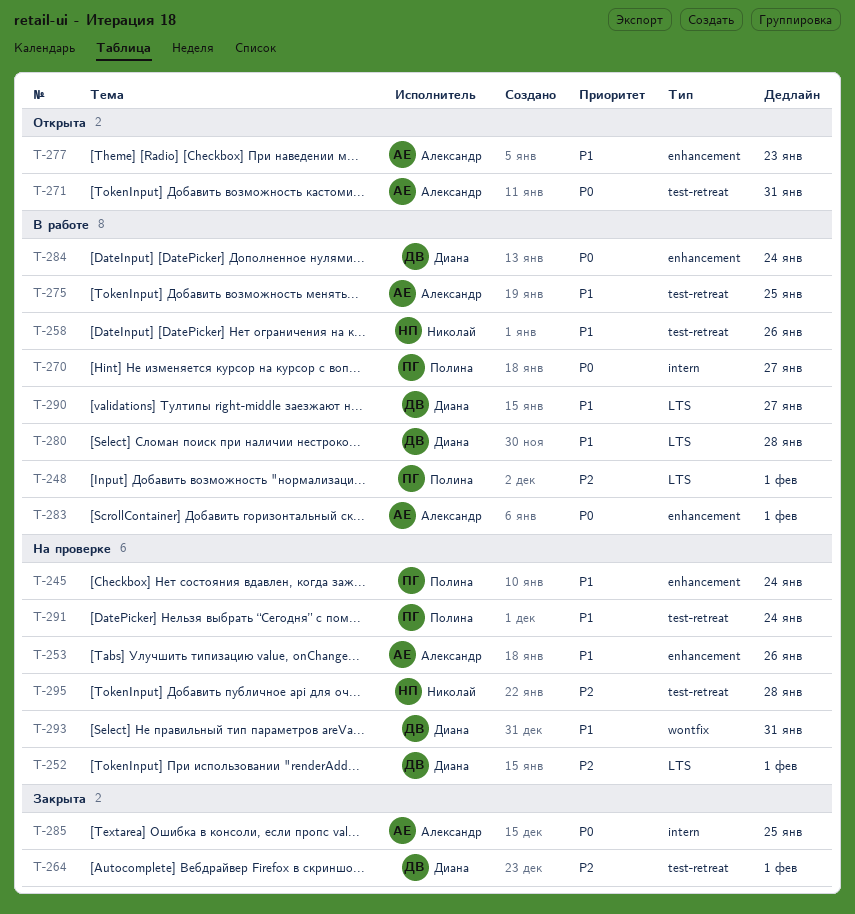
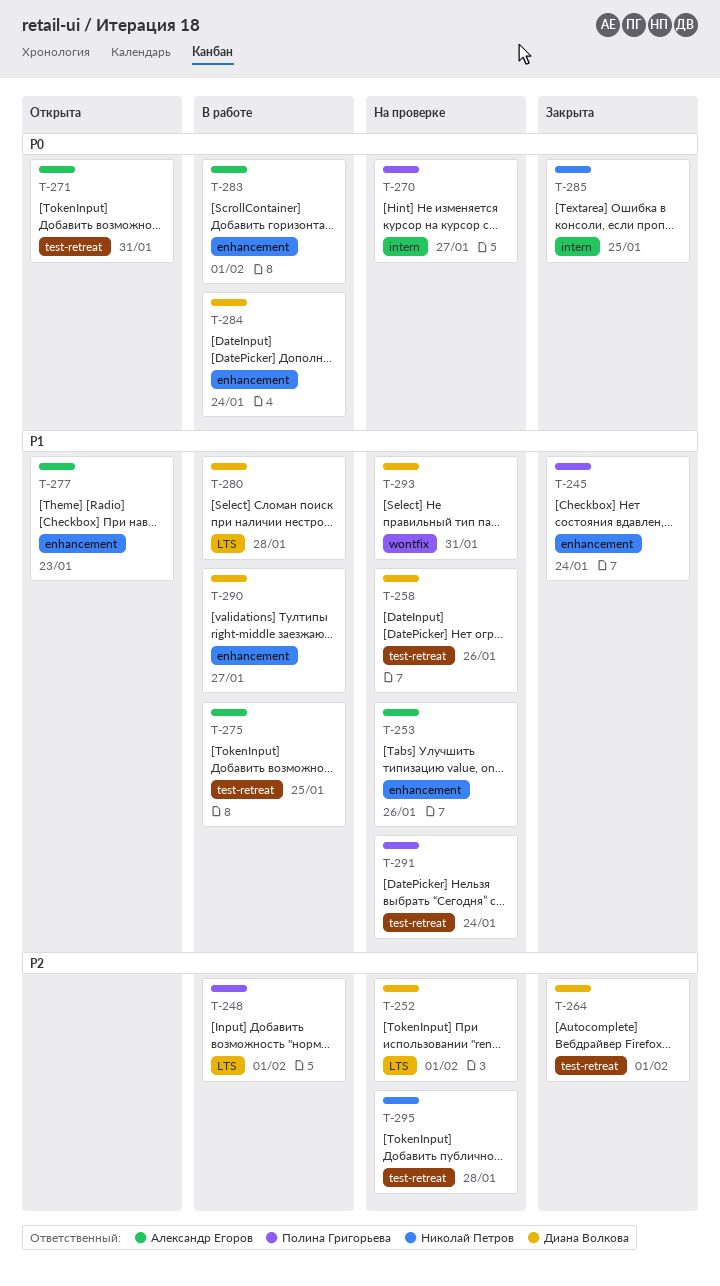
T-245, status: На проверке -> Закрыта
T-258, status: В работе -> На проверке
T-258, owner: Николай Петров -> Диана Волкова
T-270, status: В работе -> На проверке
T-285, owner: Александр Егоров -> Николай Петров
T-290, label: LTS -> enhancement

